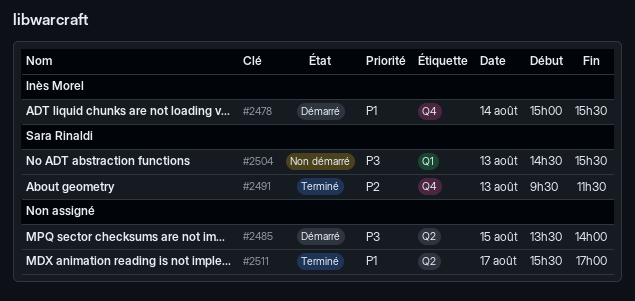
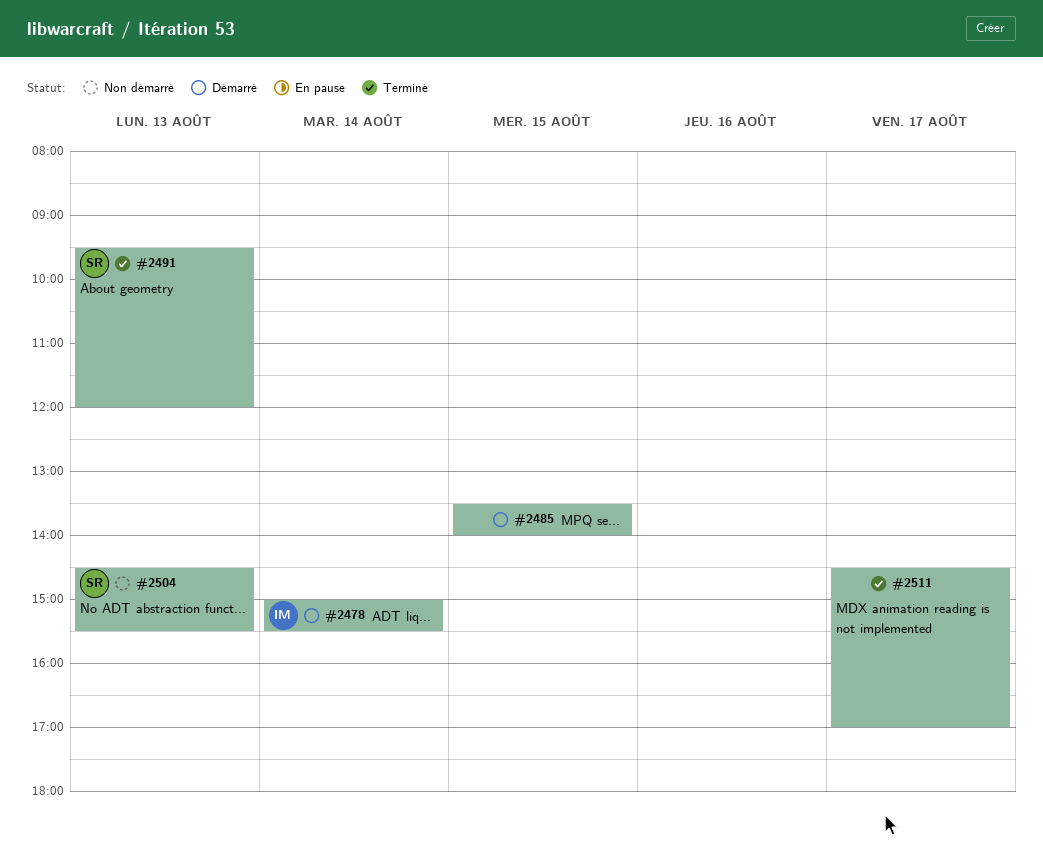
#2491, ends: 11:30 -> 12:00
#2511, begins: 15:30 -> 14:30

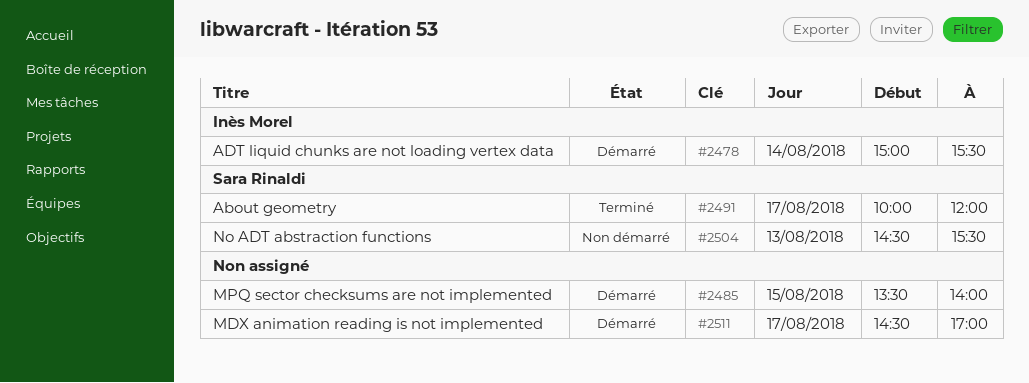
#2491, day: Aug 13 -> Aug 17
#2491, begins: 09:30 -> 10:00
#2511, status: Terminé -> Démarré

